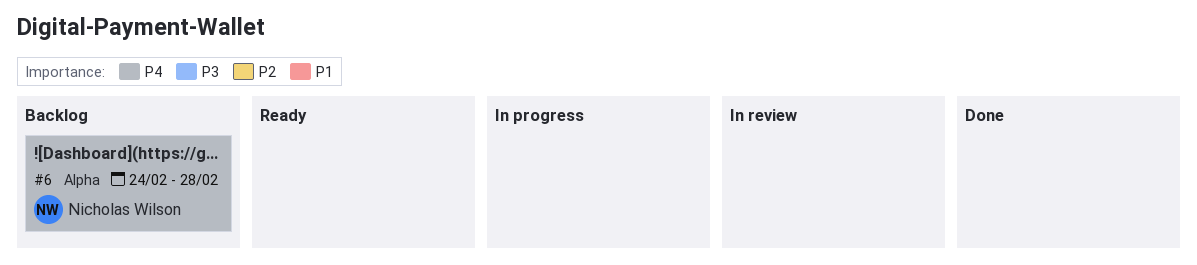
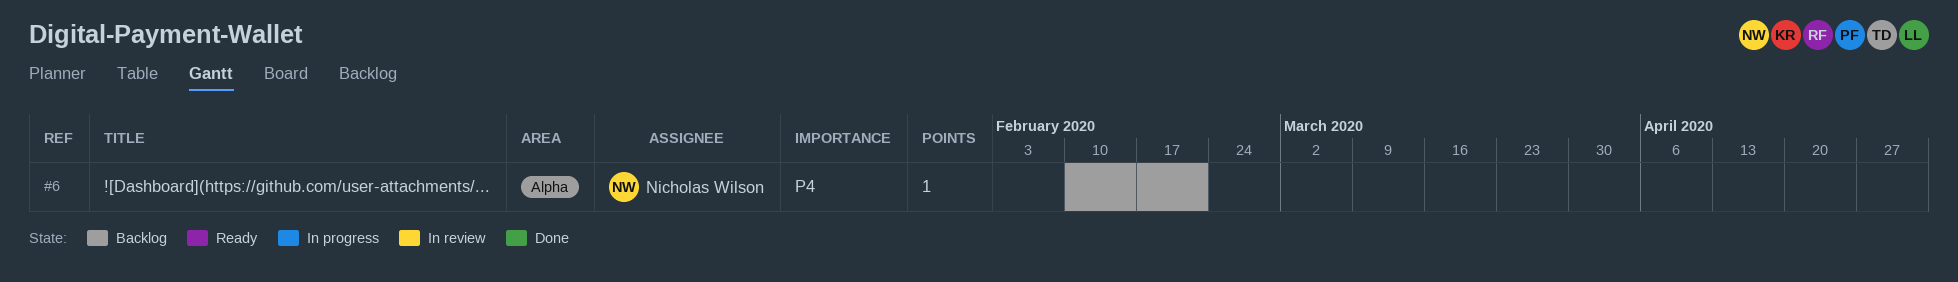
#6, start: Feb 24 -> Feb 10
#6, due: Feb 28 -> Feb 21

